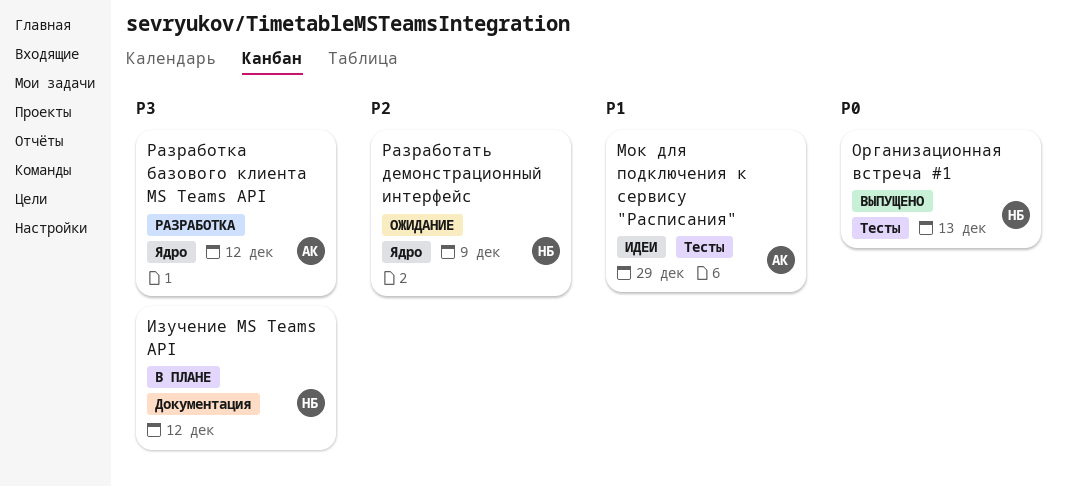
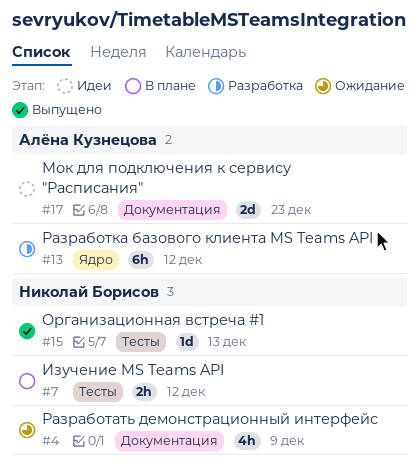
Изучение MS Teams API, label: Документация -> Тесты
Мок для подключения к сервису "Расписания", label: Тесты -> Документация
Мок для подключения к сервису "Расписания", due: Dec 29 -> Dec 23
Разработать демонстрационный интерфейс, label: Ядро -> Документация

